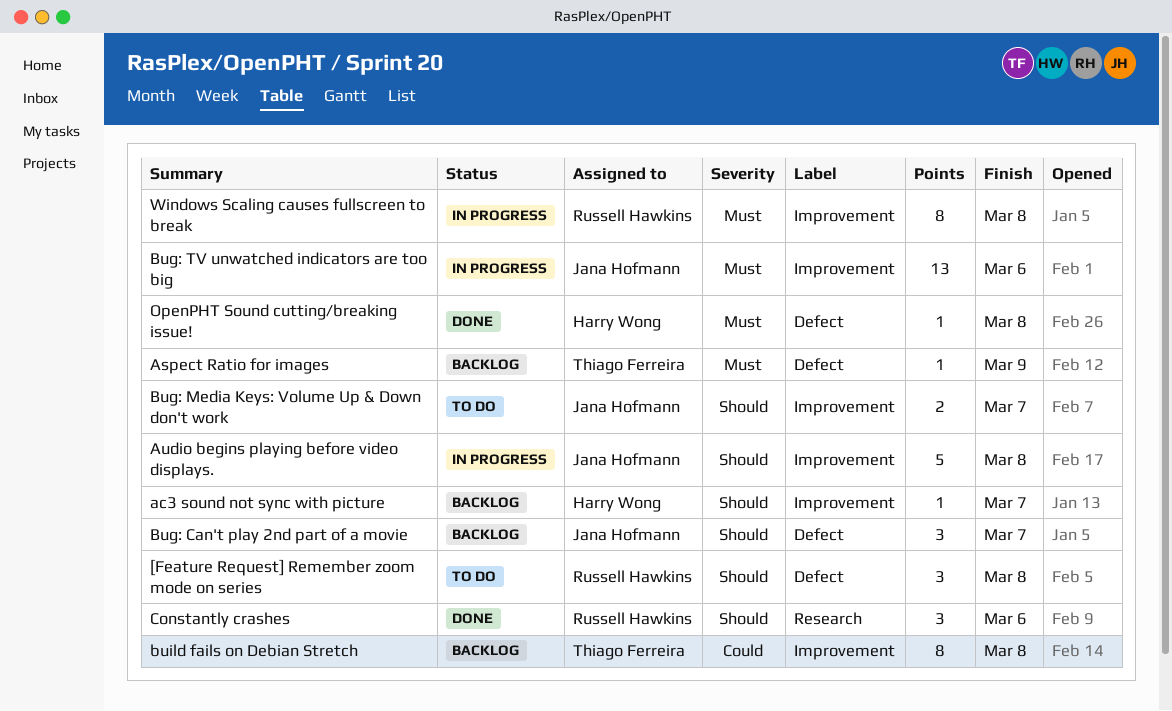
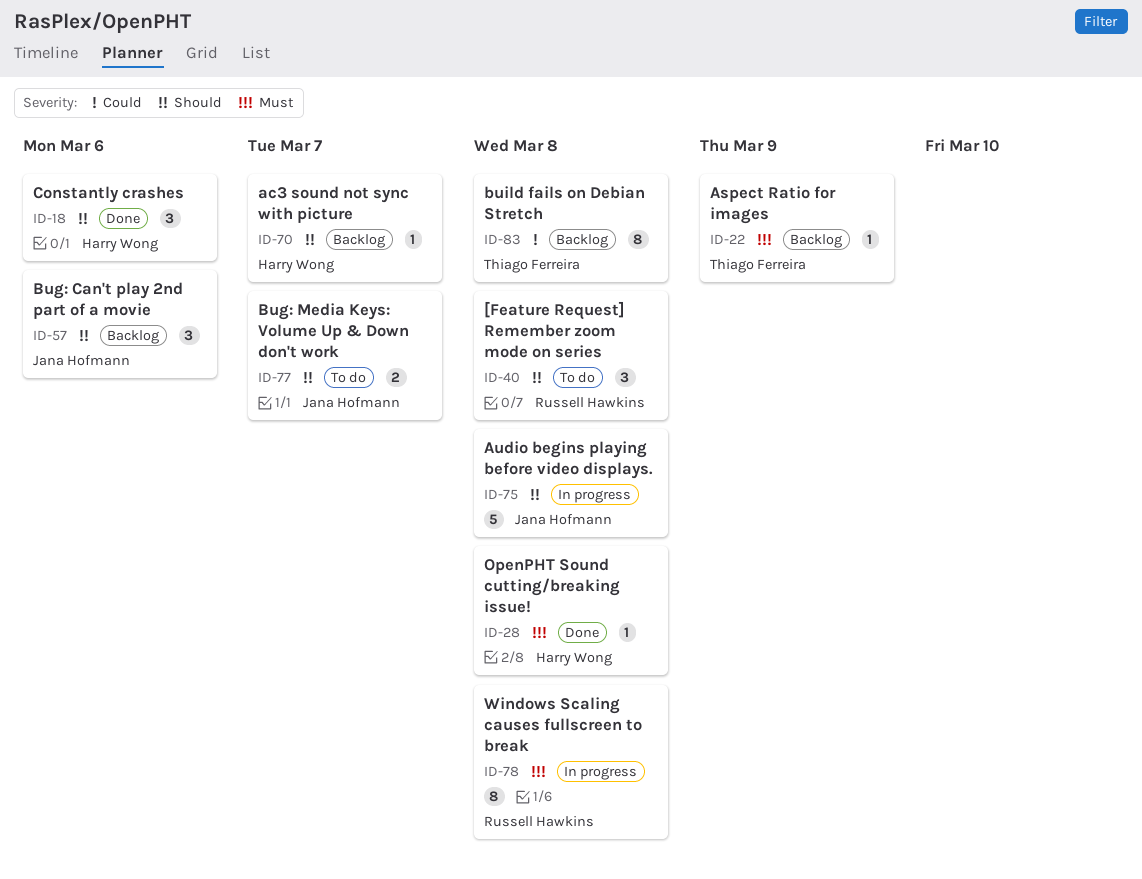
Bug: Can't play 2nd part of a movie, due: Mar 7 -> Mar 6
Bug: TV unwatched indicators are too big: present -> none
Constantly crashes, owner: Russell Hawkins -> Harry Wong

